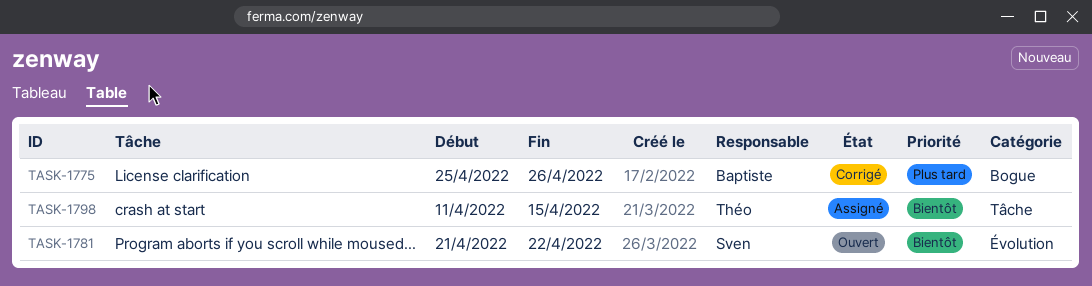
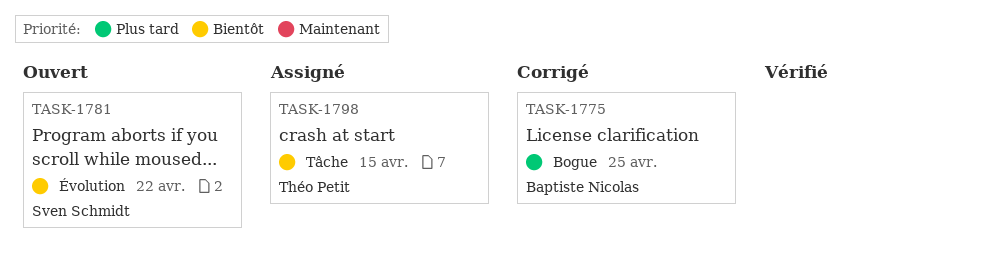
TASK-1775, due: Apr 26 -> Apr 25

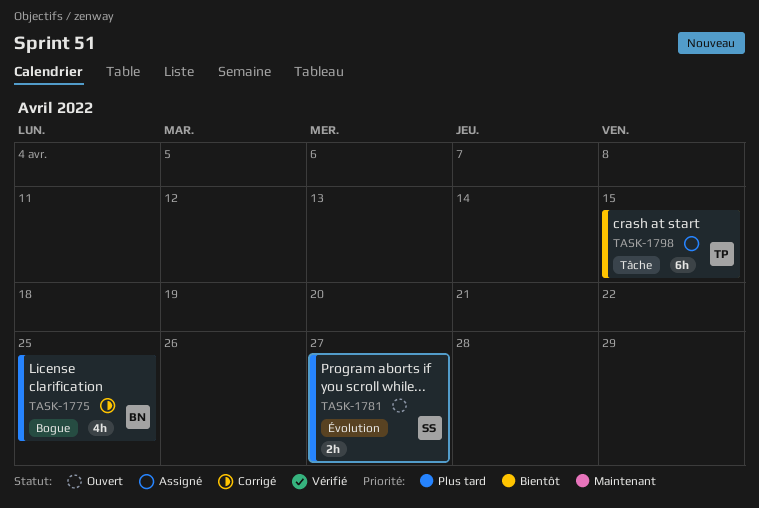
TASK-1781, priority: Bientôt -> Plus tard
TASK-1781, due: Apr 22 -> Apr 27

